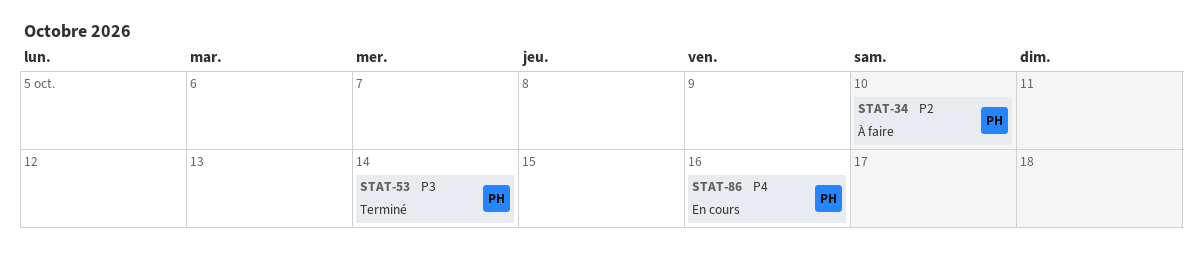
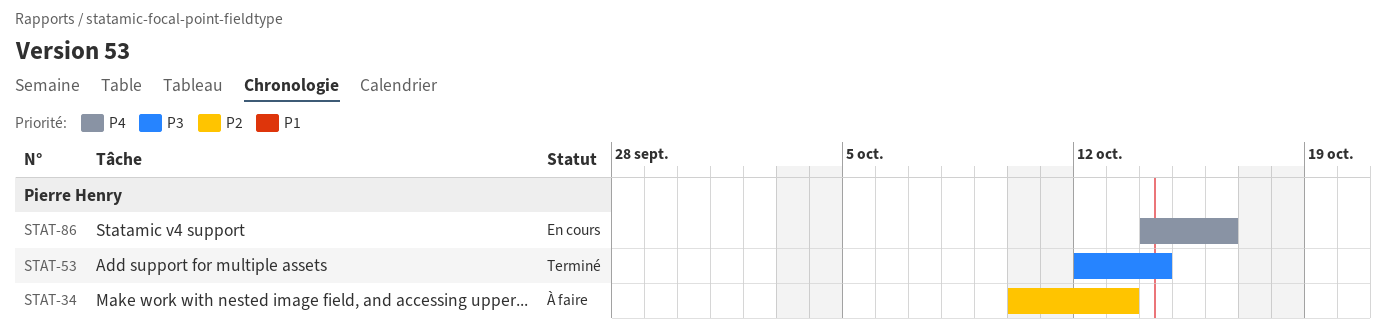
STAT-34, due: Oct 10 -> Oct 13

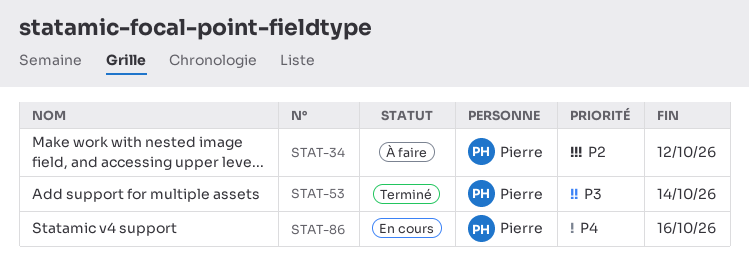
STAT-34, due: Oct 13 -> Oct 12

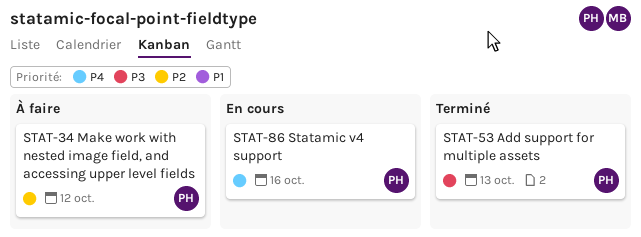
STAT-53, due: Oct 14 -> Oct 13

